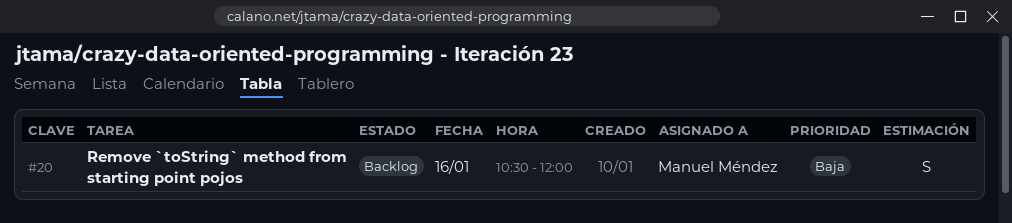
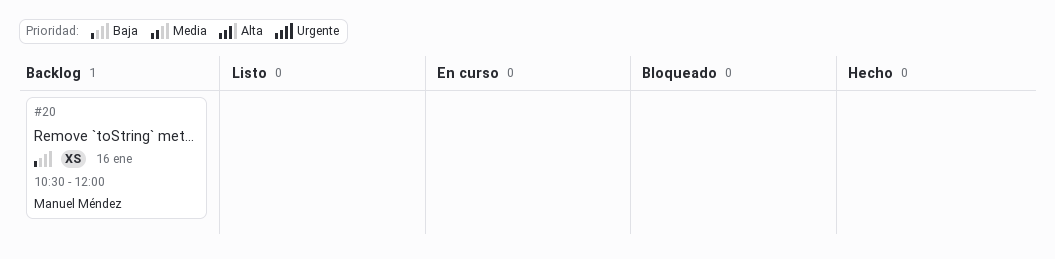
#20, estimate: S -> XS

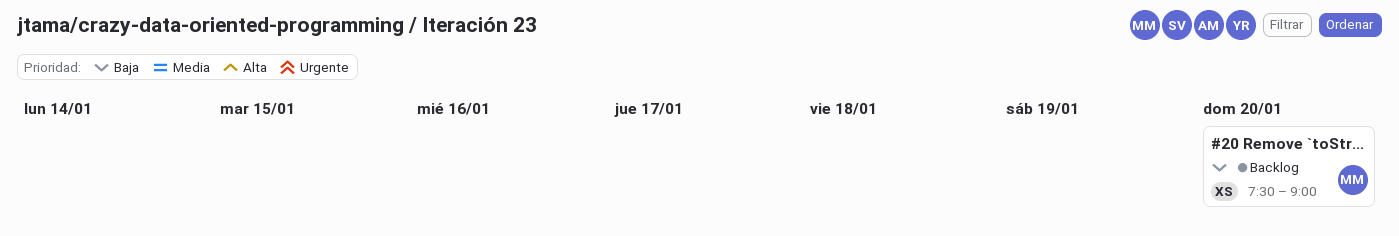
#20, day: Jan 16 -> Jan 20
#20, begins: 10:30 -> 07:30
#20, ends: 12:00 -> 09:00

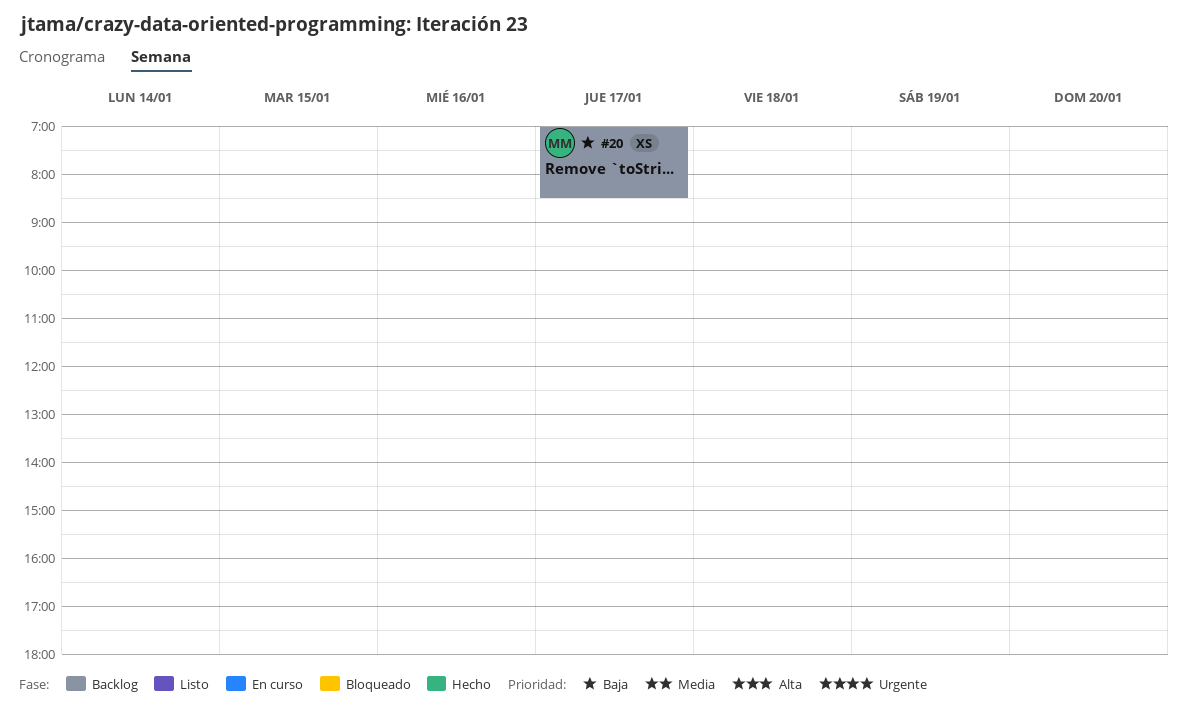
#20, day: Jan 20 -> Jan 17
#20, begins: 07:30 -> 07:00
#20, ends: 09:00 -> 08:30

